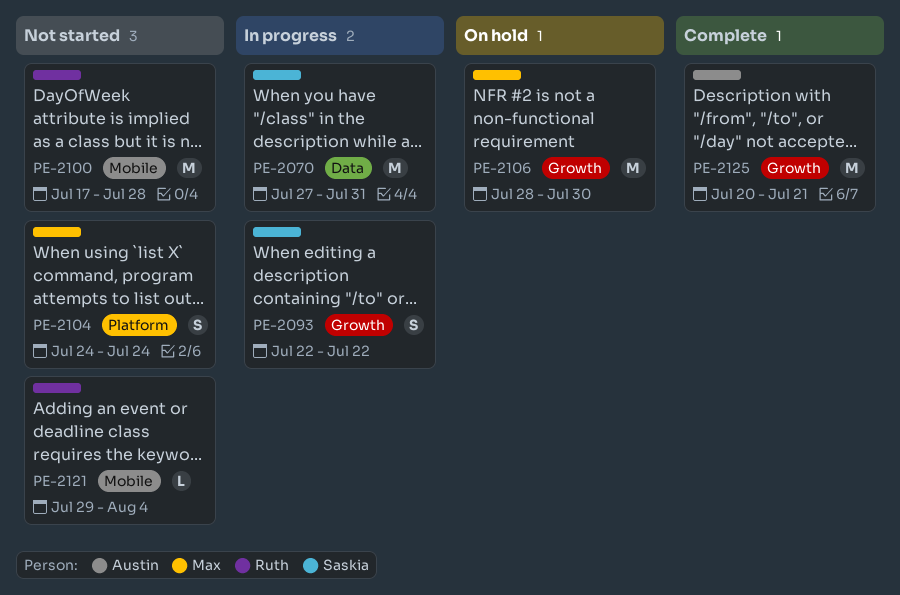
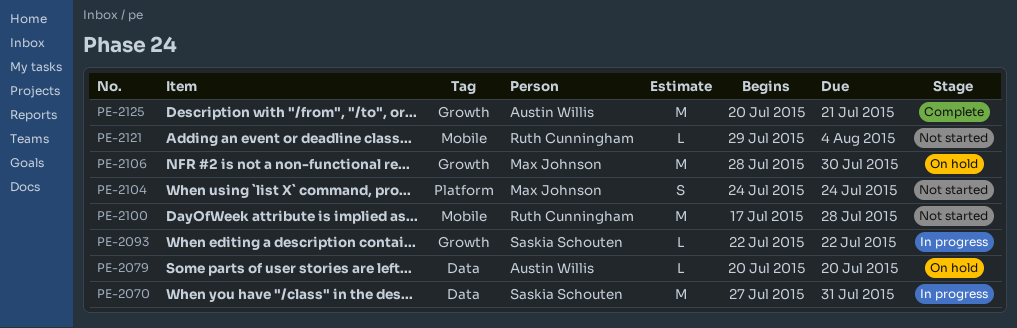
PE-2079: none -> present
PE-2093, estimate: S -> L

